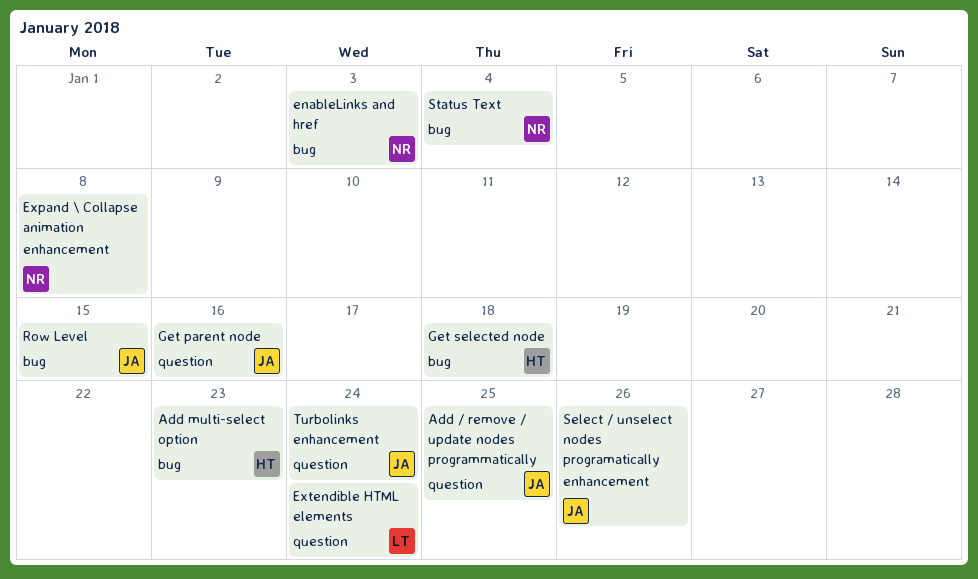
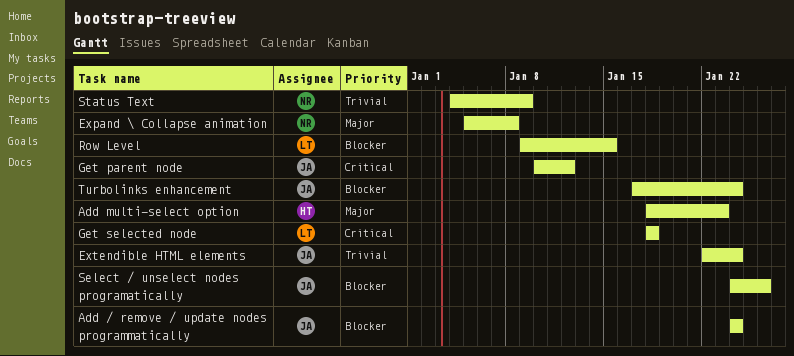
Add / remove / update nodes programmatically, due: Jan 25 -> Jan 24
enableLinks and href: present -> none
Extendible HTML elements, owner: LT -> JA
Get parent node, due: Jan 16 -> Jan 12
Get selected node, owner: HT -> LT
Row Level, owner: JA -> LT
Status Text, due: Jan 4 -> Jan 9

